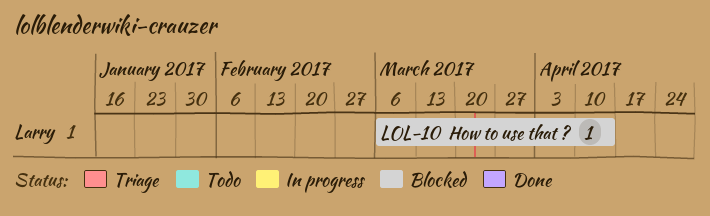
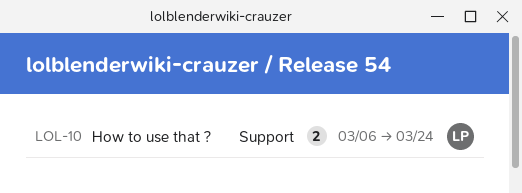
LOL-10, estimate: 1 -> 2
LOL-10, due: Apr 14 -> Mar 24

